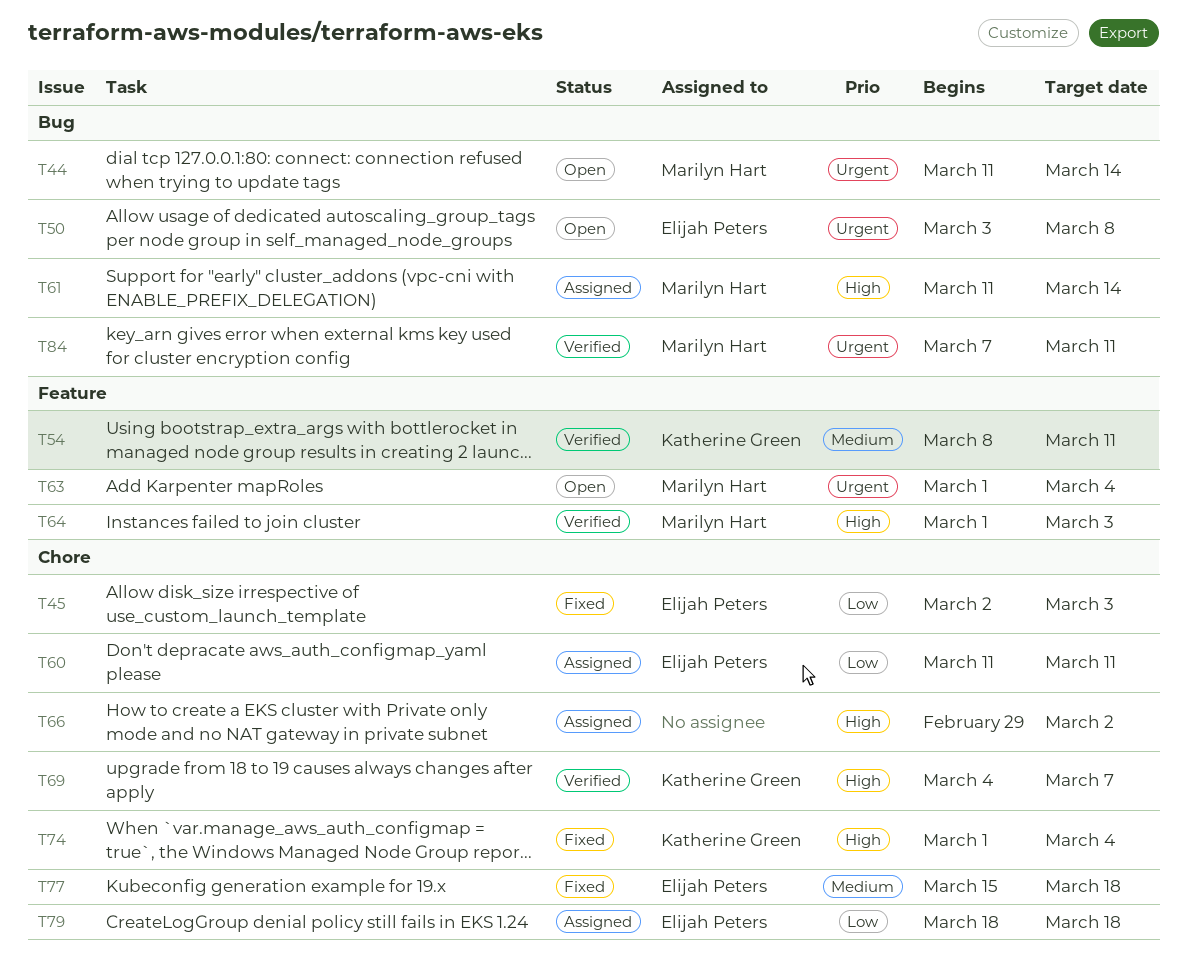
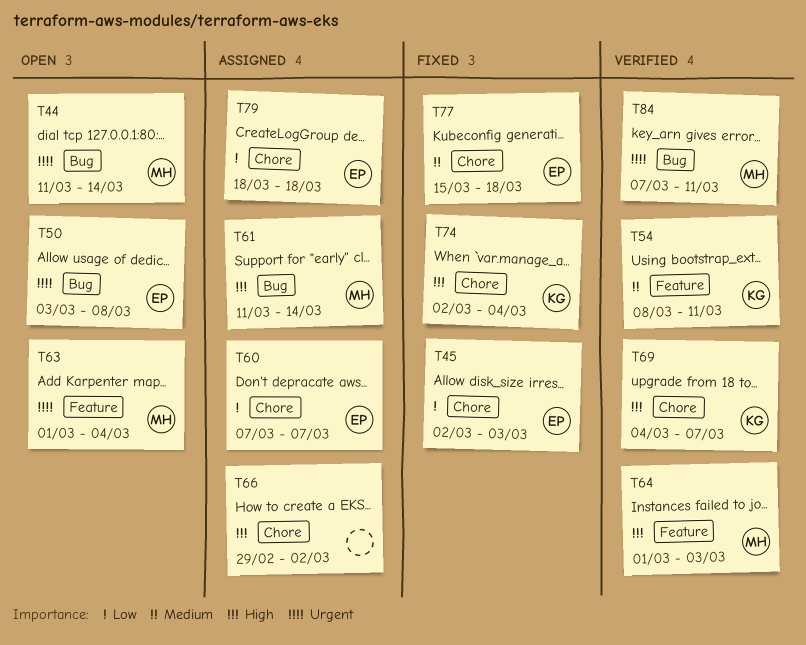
T60, start: Mar 11 -> Mar 7
T60, due: Mar 11 -> Mar 7
T74, start: Mar 1 -> Mar 2

